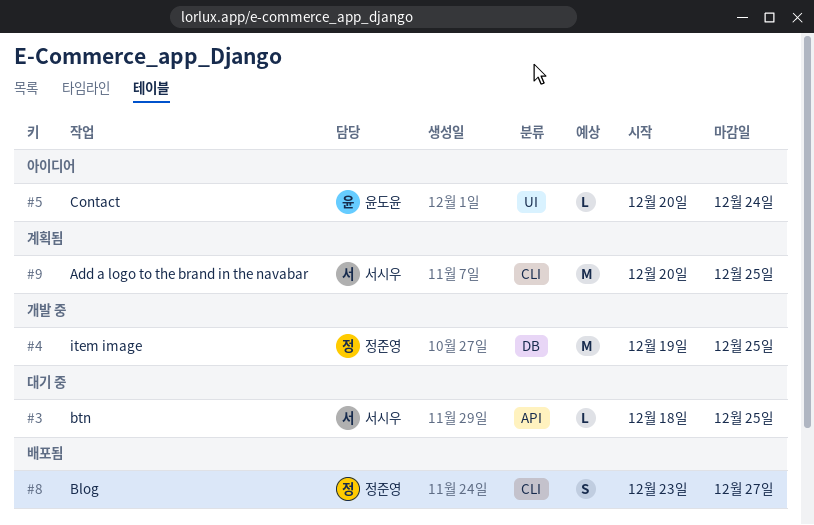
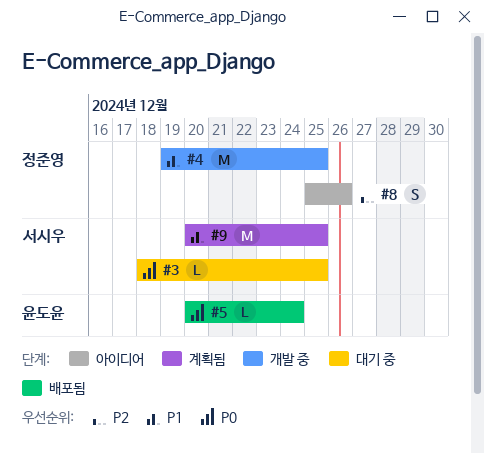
#5, status: 아이디어 -> 배포됨
#8, status: 배포됨 -> 아이디어
#8, start: Dec 23 -> Dec 25
#8, due: Dec 27 -> Dec 26

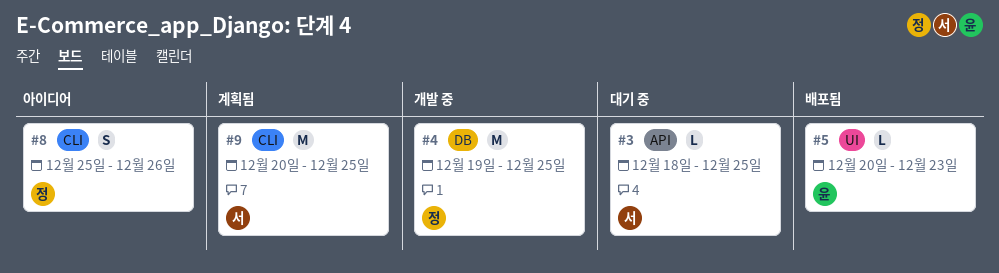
#5, due: Dec 24 -> Dec 23

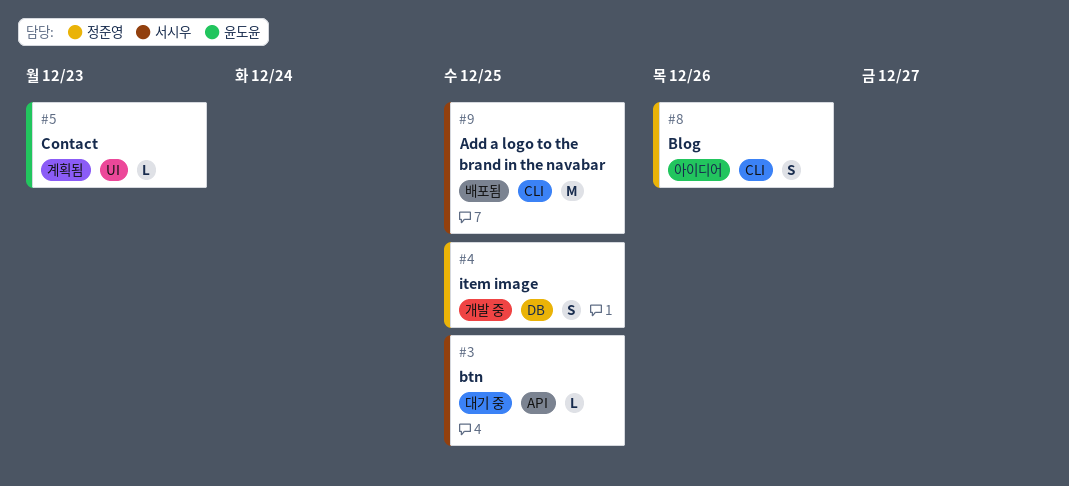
#4, estimate: M -> S
#5, status: 배포됨 -> 계획됨
#9, status: 계획됨 -> 배포됨

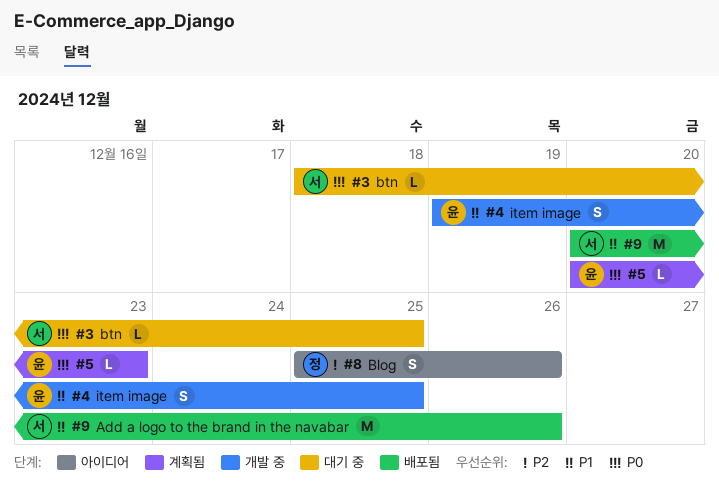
#4, owner: 정준영 -> 윤도윤
#9, due: Dec 25 -> Dec 26

